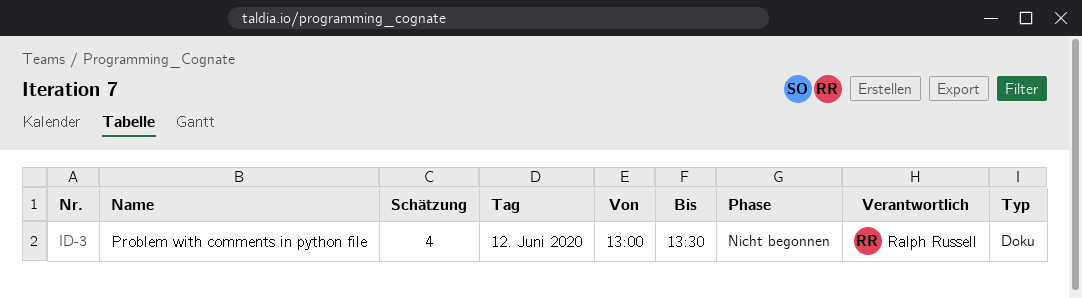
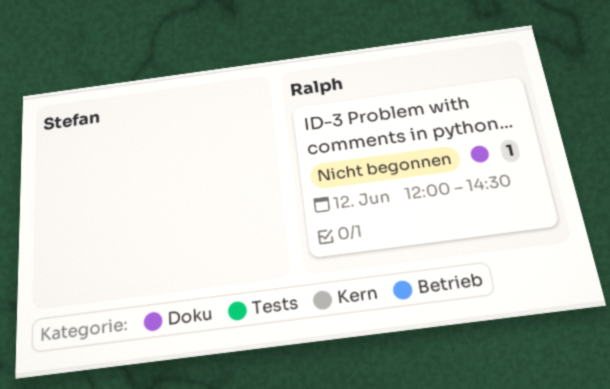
ID-3, estimate: 4 -> 1
ID-3, begins: 13:00 -> 12:00
ID-3, ends: 13:30 -> 14:30

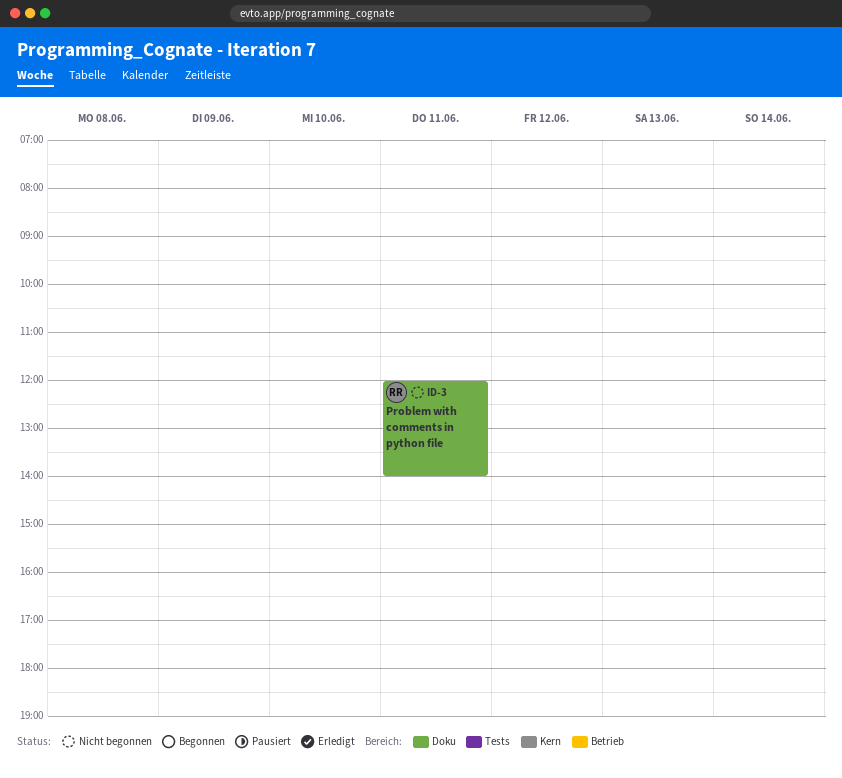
ID-3, day: Jun 12 -> Jun 11
ID-3, ends: 14:30 -> 14:00

